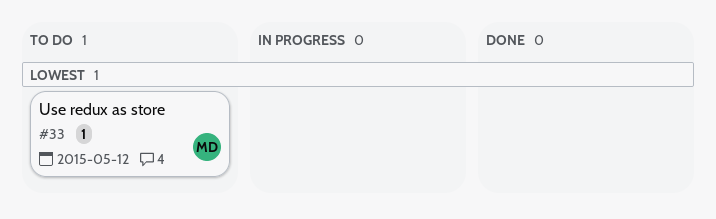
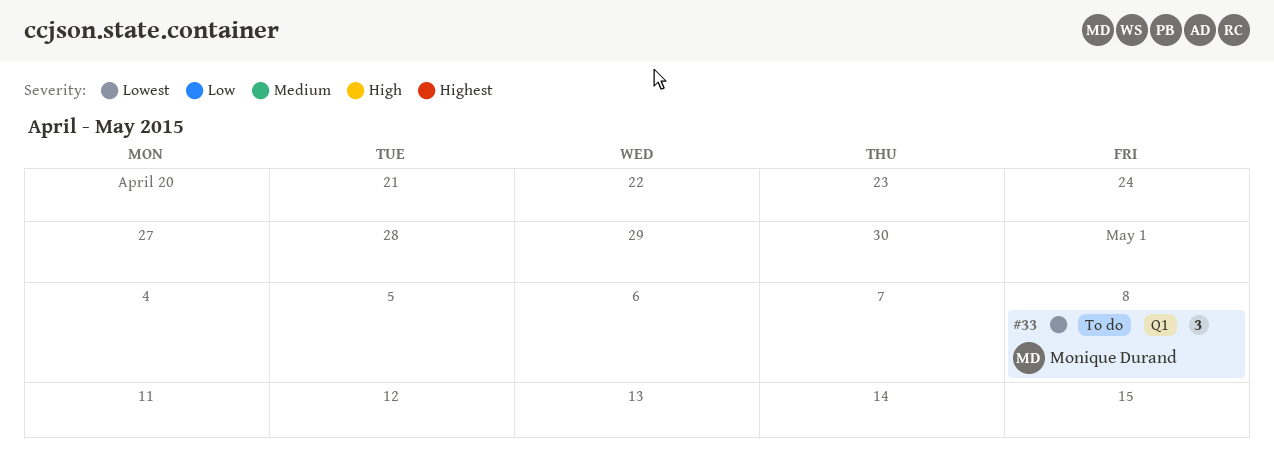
#33, estimate: 1 -> 3
#33, due: May 12 -> May 8

